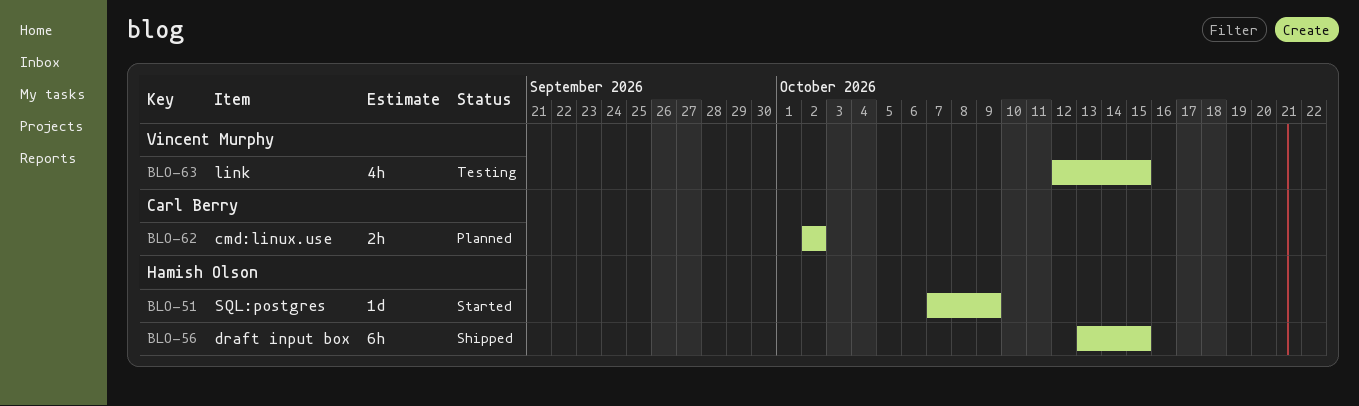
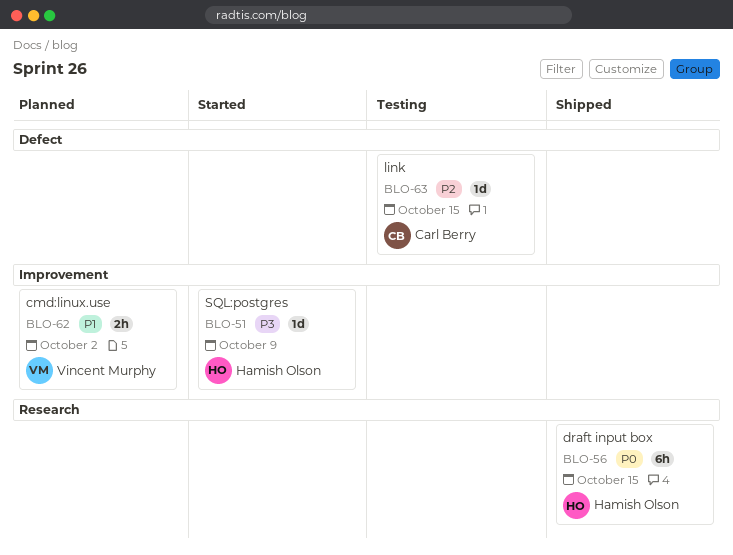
BLO-62, owner: Carl Berry -> Vincent Murphy
BLO-63, owner: Vincent Murphy -> Carl Berry
BLO-63, estimate: 4h -> 1d

